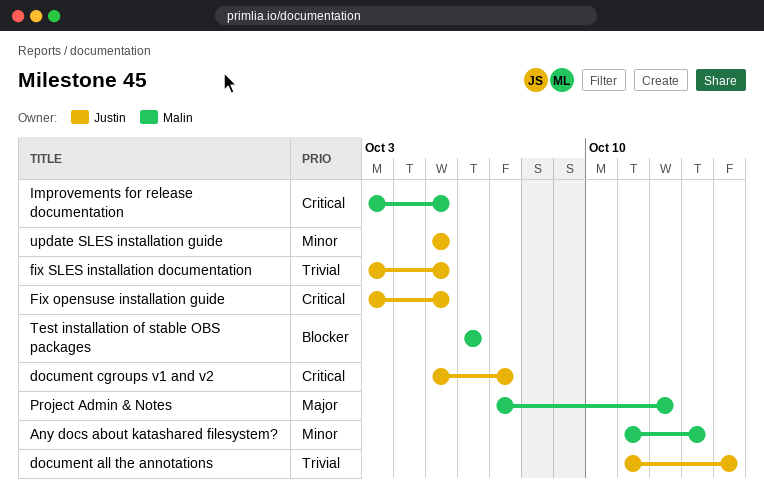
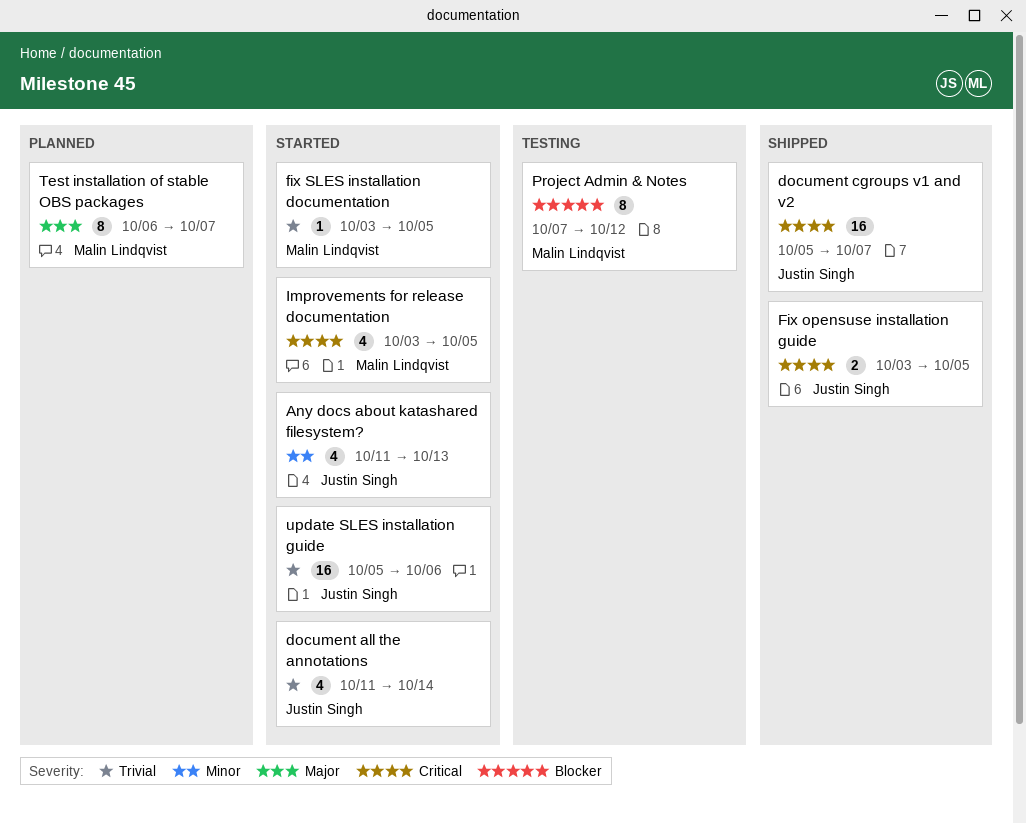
Any docs about katashared filesystem?, owner: Malin Lindqvist -> Justin Singh
fix SLES installation documentation, owner: Justin Singh -> Malin Lindqvist
Project Admin & Notes, priority: Major -> Blocker
Test installation of stable OBS packages, priority: Blocker -> Major
Test installation of stable OBS packages, due: Oct 6 -> Oct 7
update SLES installation guide, priority: Minor -> Trivial
update SLES installation guide, due: Oct 5 -> Oct 6

